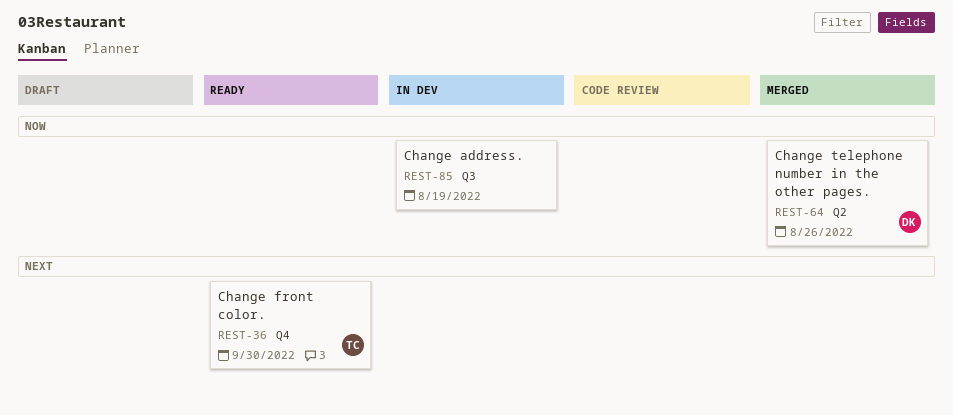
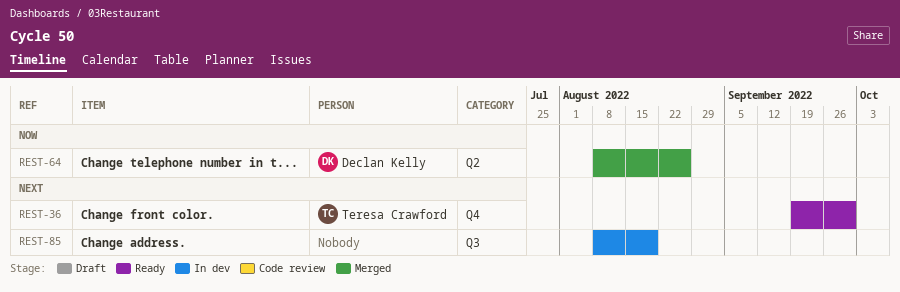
REST-85, priority: Now -> Next

